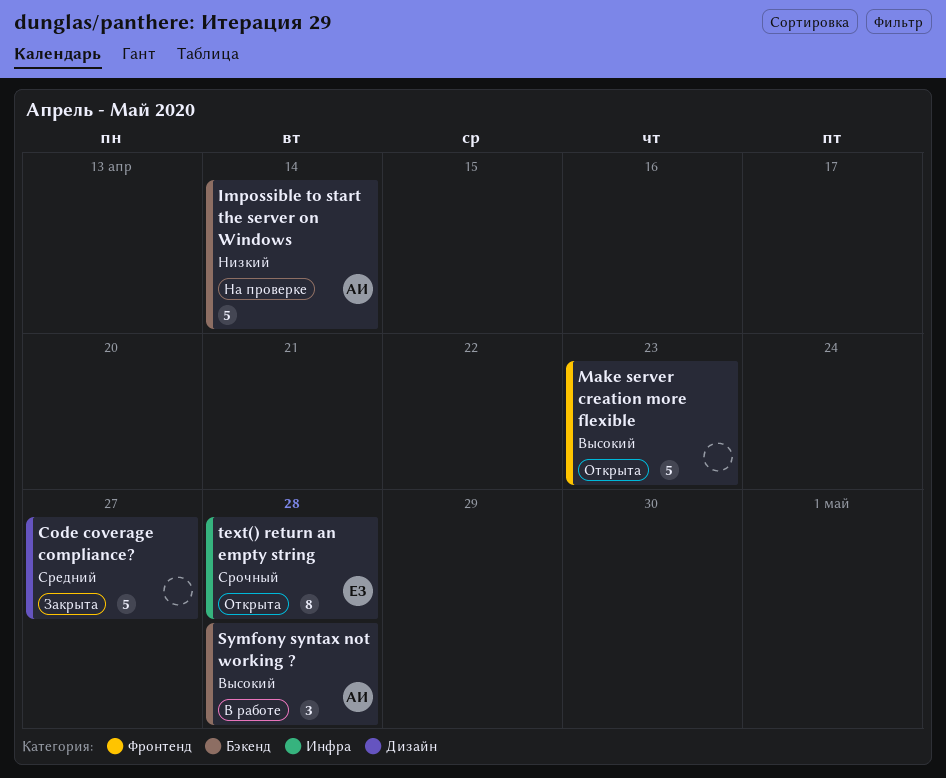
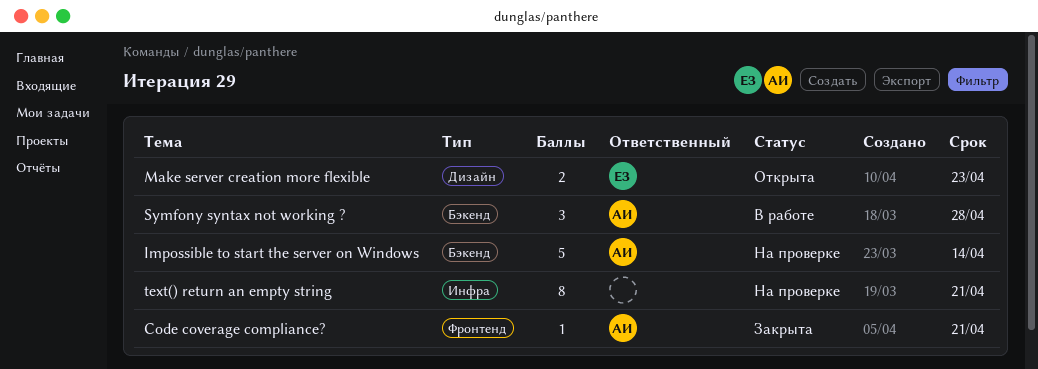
Code coverage compliance?, owner: none -> АИ
Code coverage compliance?, label: Дизайн -> Фронтенд
Code coverage compliance?, estimate: 5 -> 1
Code coverage compliance?, due: Apr 27 -> Apr 21
Make server creation more flexible, owner: none -> ЕЗ
Make server creation more flexible, label: Фронтенд -> Дизайн
Make server creation more flexible, estimate: 5 -> 2
text() return an empty string, status: Открыта -> На проверке
text() return an empty string, owner: ЕЗ -> none
text() return an empty string, due: Apr 28 -> Apr 21

